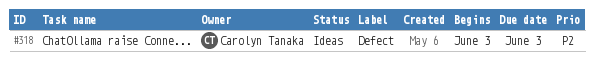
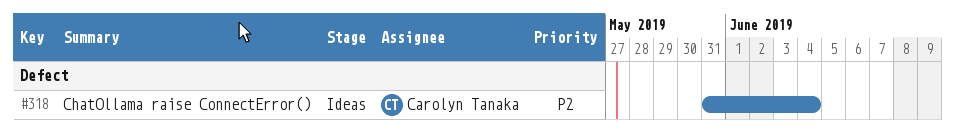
#318, start: Jun 3 -> May 31
#318, due: Jun 3 -> Jun 4

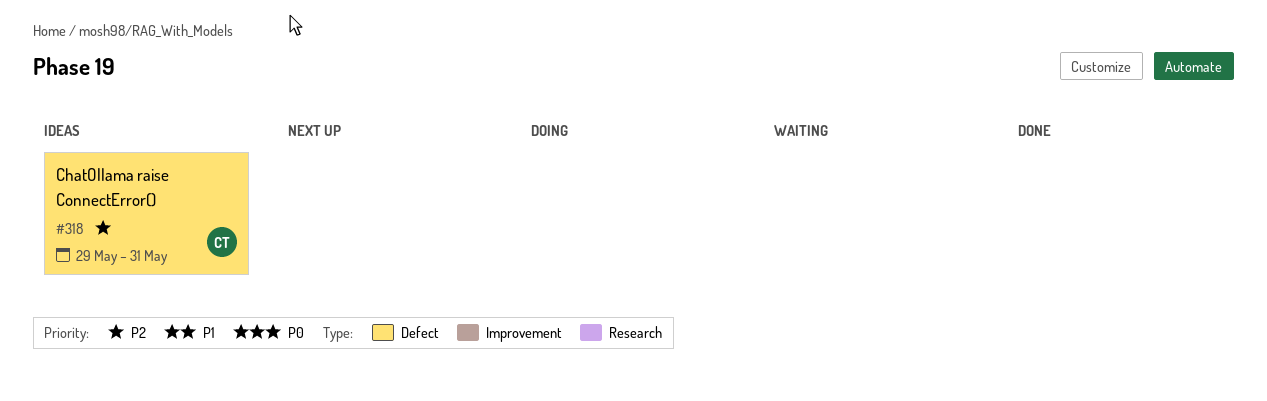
#318, start: May 31 -> May 29
#318, due: Jun 4 -> May 31

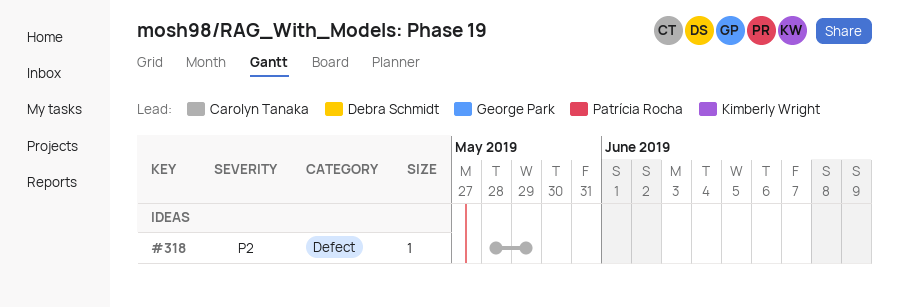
#318, start: May 29 -> May 28
#318, due: May 31 -> May 29

